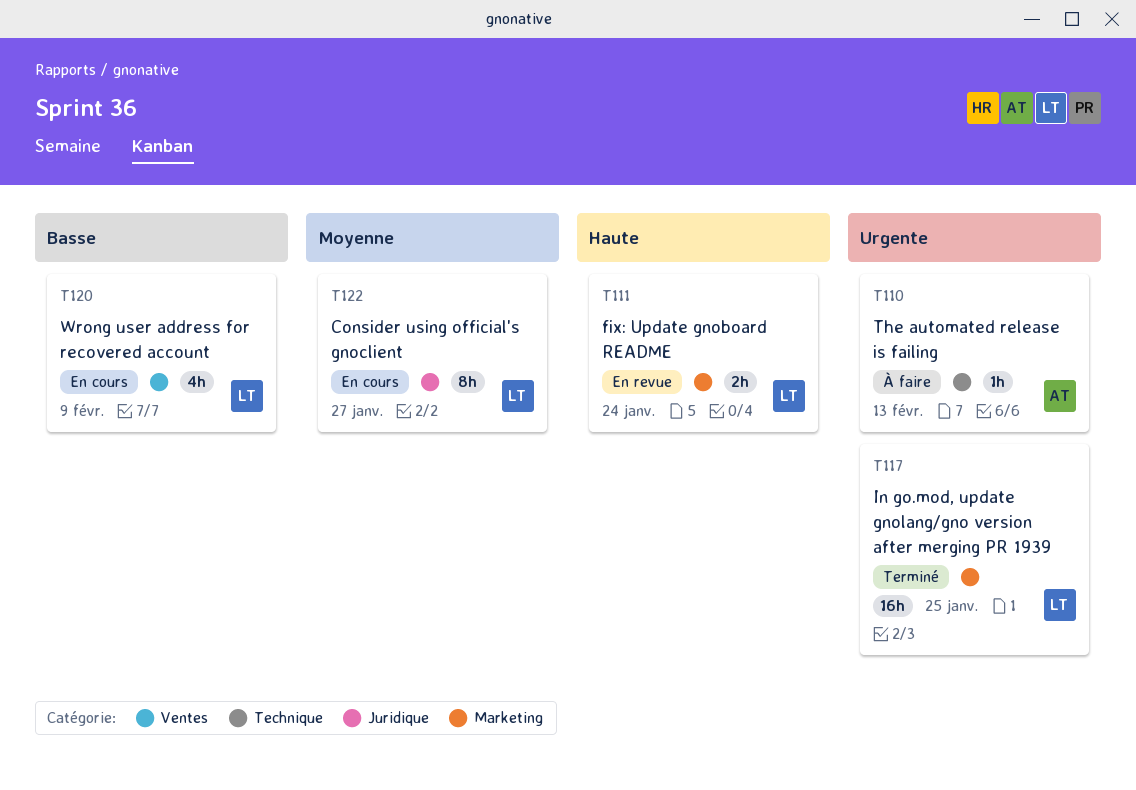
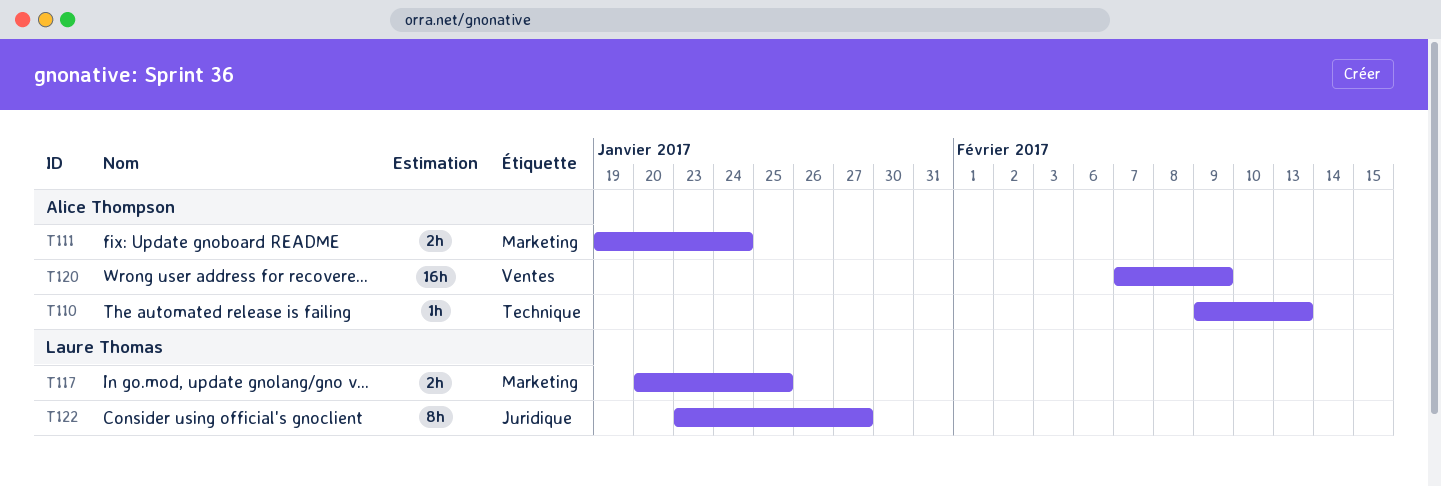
T111, owner: Laure Thomas -> Alice Thompson
T117, estimate: 16h -> 2h
T120, owner: Laure Thomas -> Alice Thompson
T120, estimate: 4h -> 16h

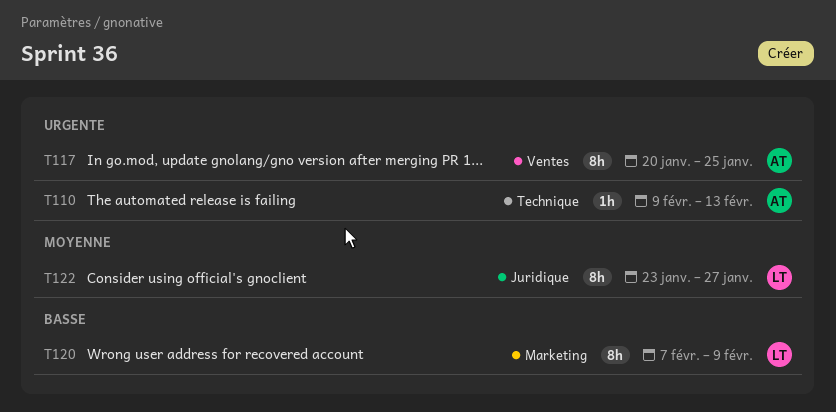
T111: present -> none
T117, owner: Laure Thomas -> Alice Thompson
T117, label: Marketing -> Ventes
T117, estimate: 2h -> 8h
T120, owner: Alice Thompson -> Laure Thomas
T120, label: Ventes -> Marketing
T120, estimate: 16h -> 8h

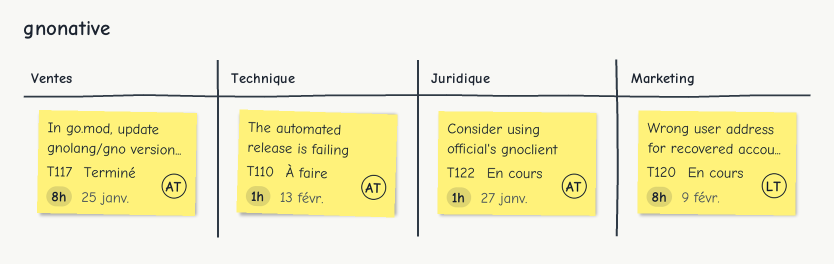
T122, owner: LT -> AT
T122, estimate: 8h -> 1h

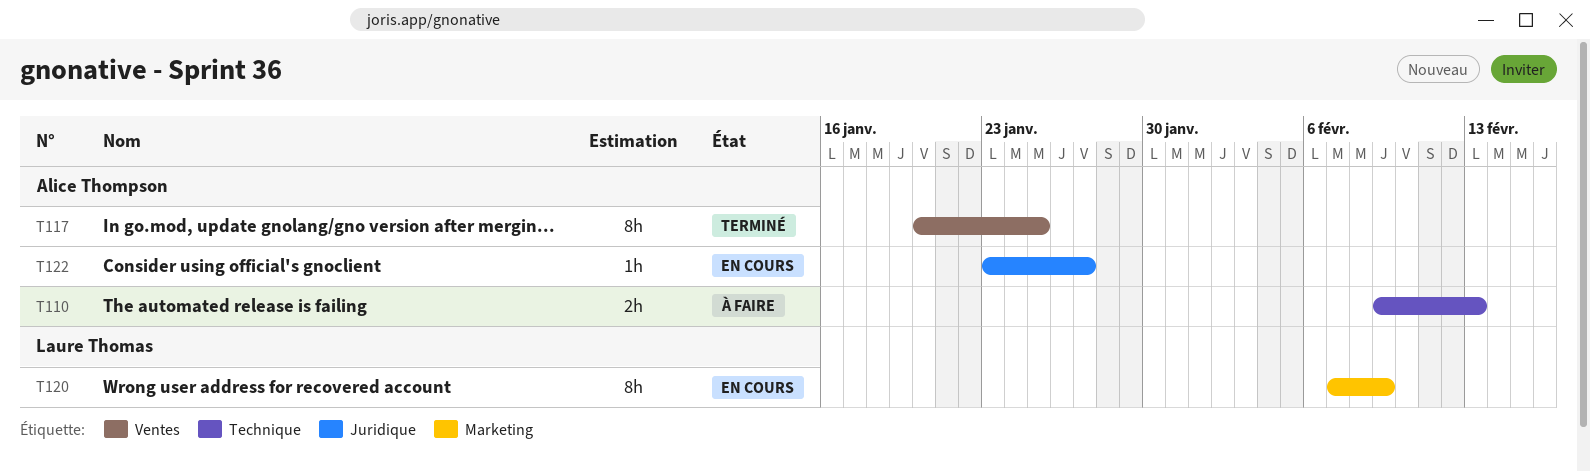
T110, estimate: 1h -> 2h

